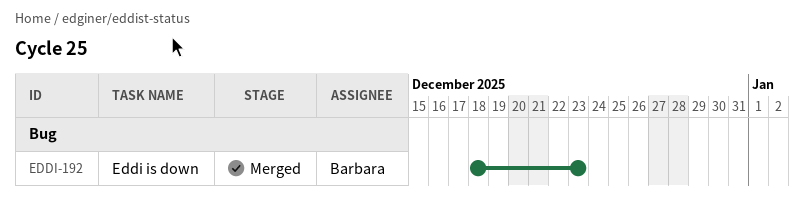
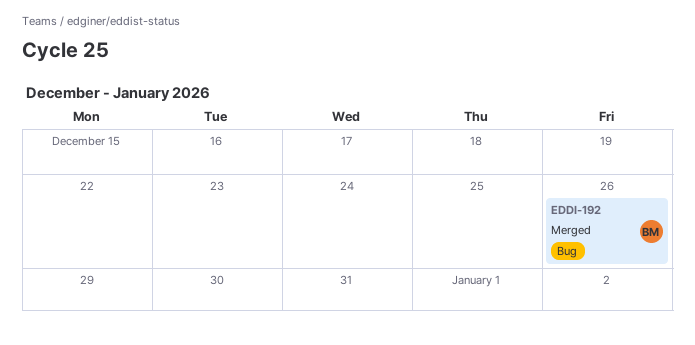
EDDI-192, due: Dec 23 -> Dec 26

